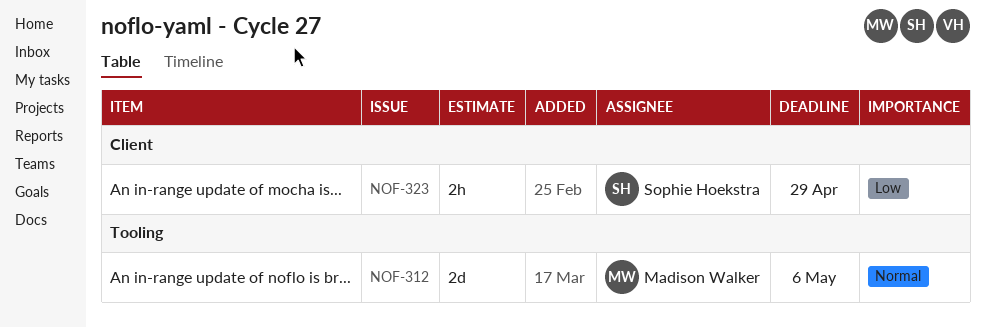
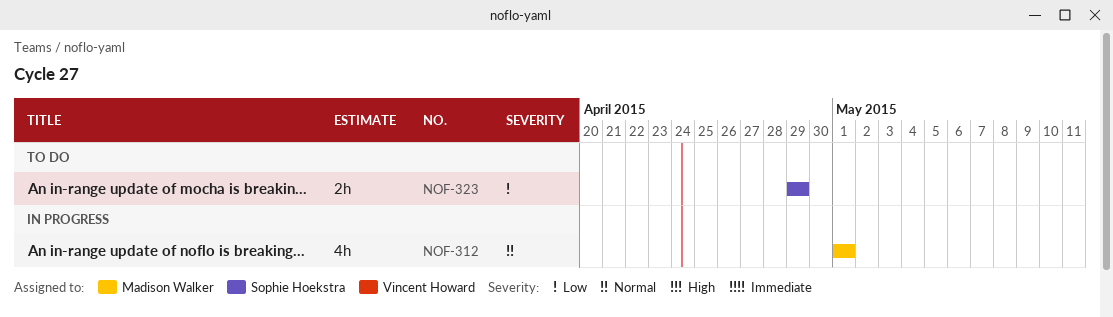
NOF-312, estimate: 2d -> 4h
NOF-312, due: May 6 -> May 1

